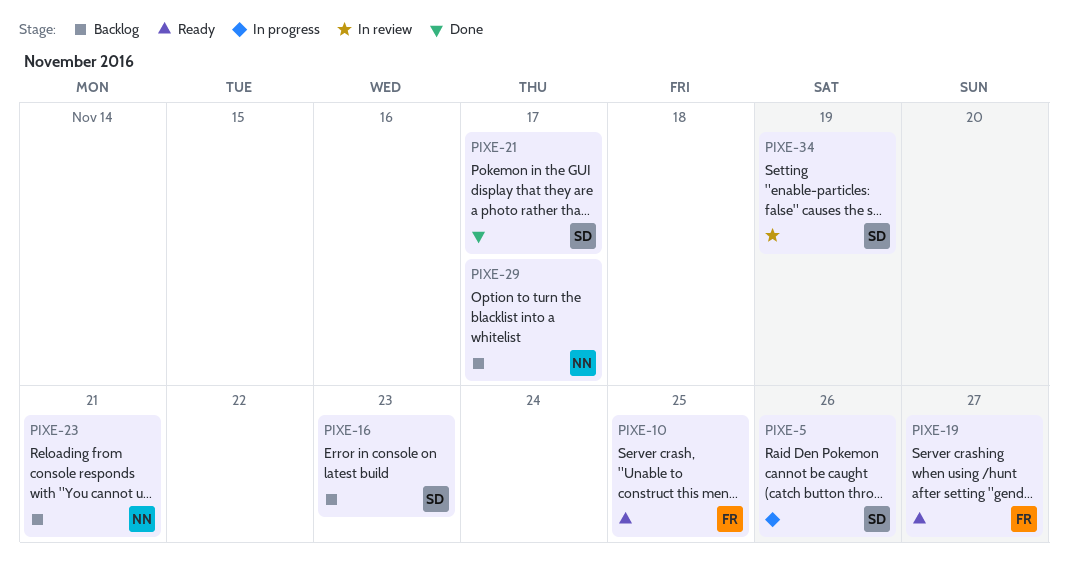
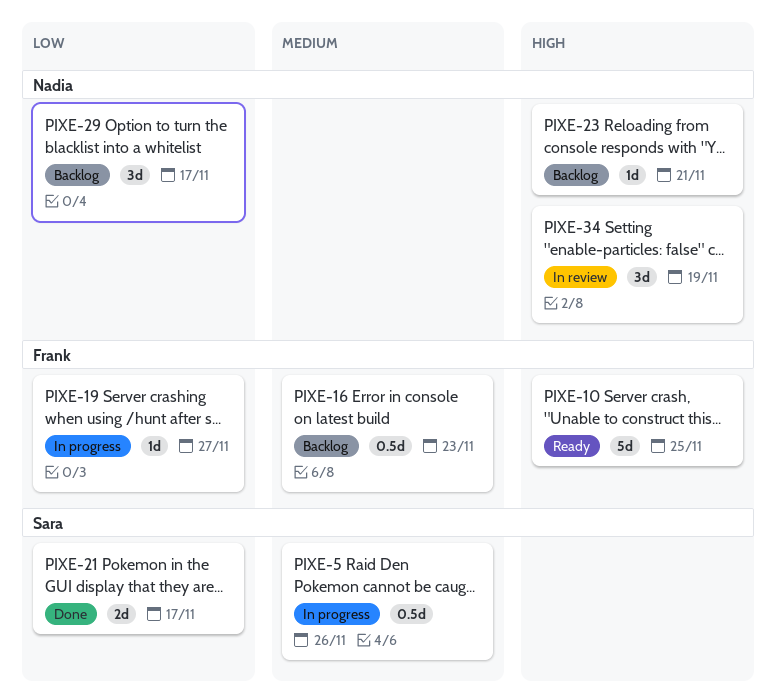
PIXE-16, owner: Sara -> Frank
PIXE-19, status: Ready -> In progress
PIXE-34, owner: Sara -> Nadia

